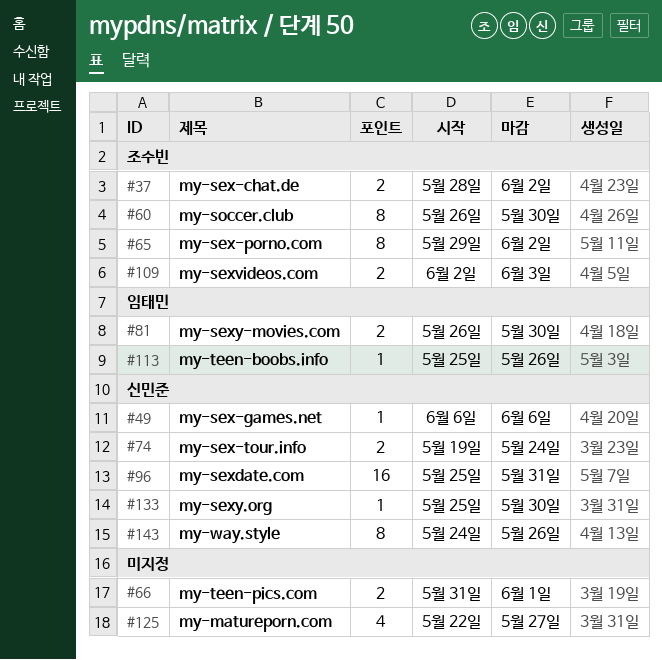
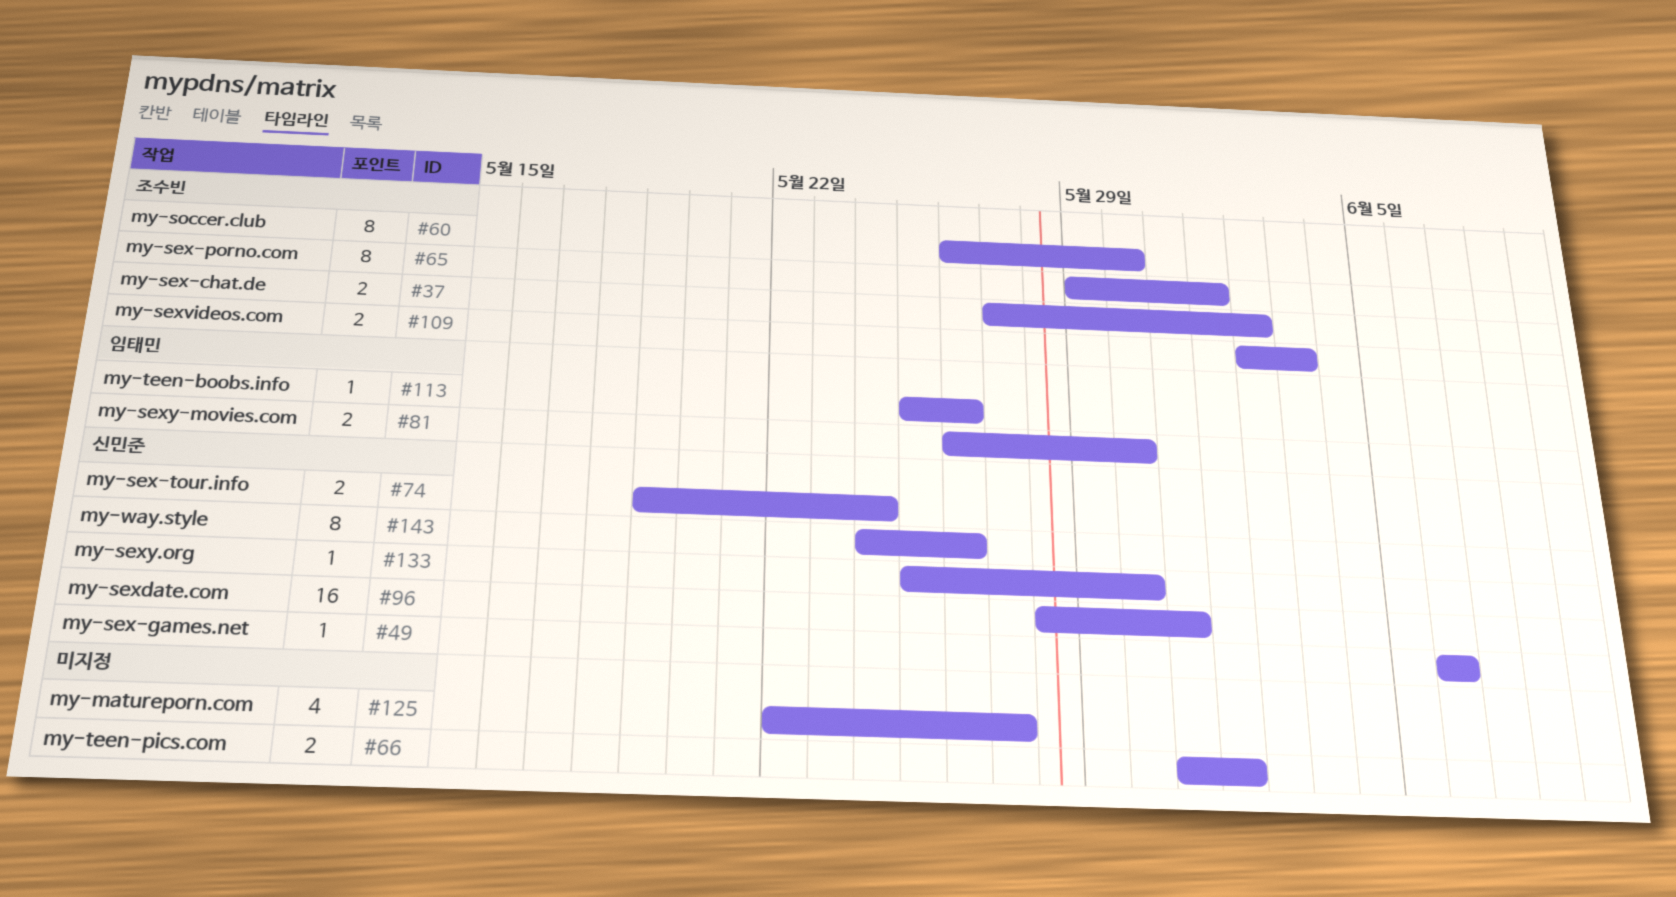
#37, start: May 28 -> May 27
#65, due: Jun 2 -> Jun 1
#96, start: May 25 -> May 28

